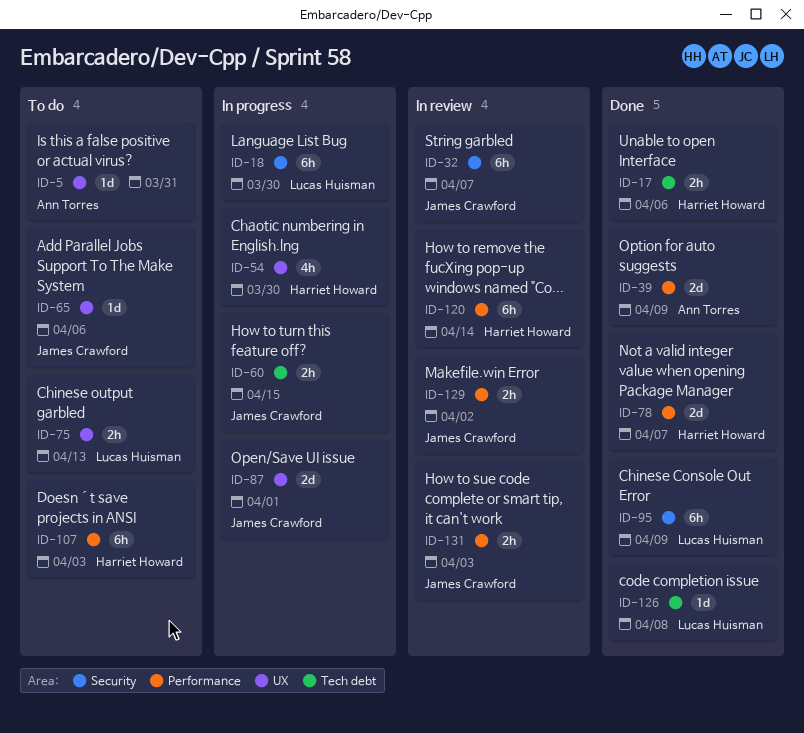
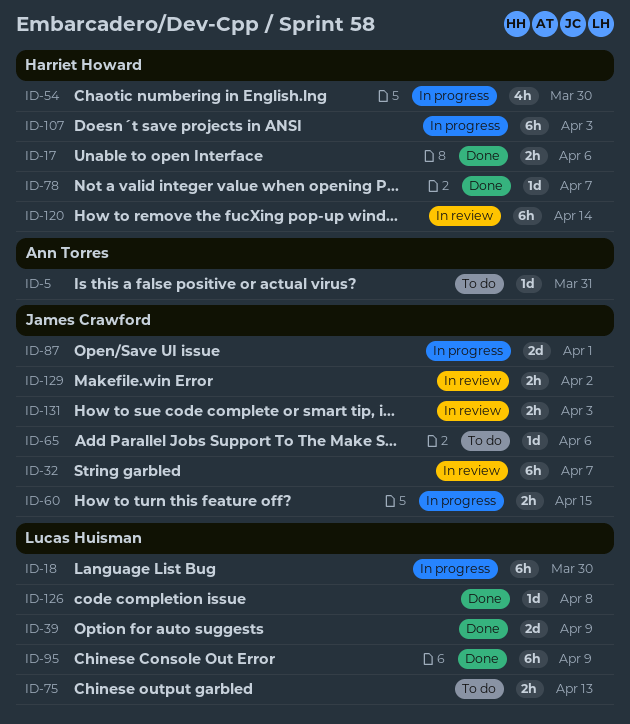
ID-39, owner: Ann Torres -> Lucas Huisman
ID-78, estimate: 2d -> 1d
ID-107, status: To do -> In progress

